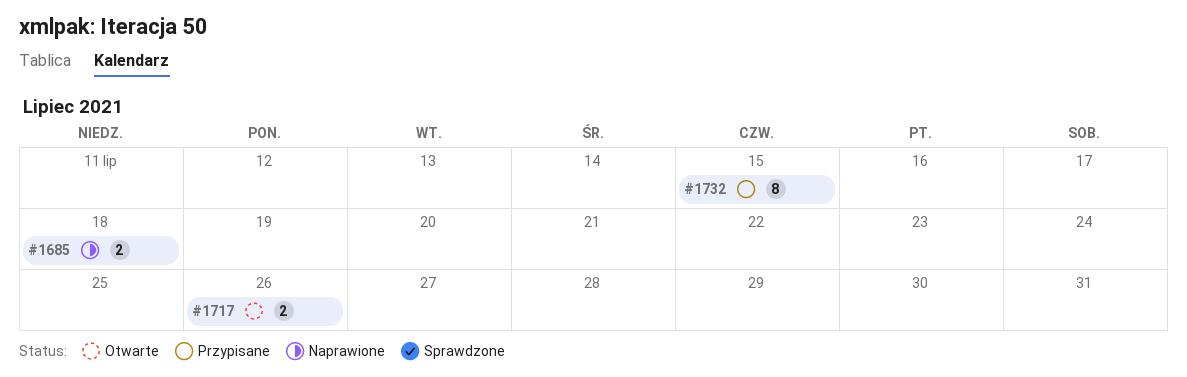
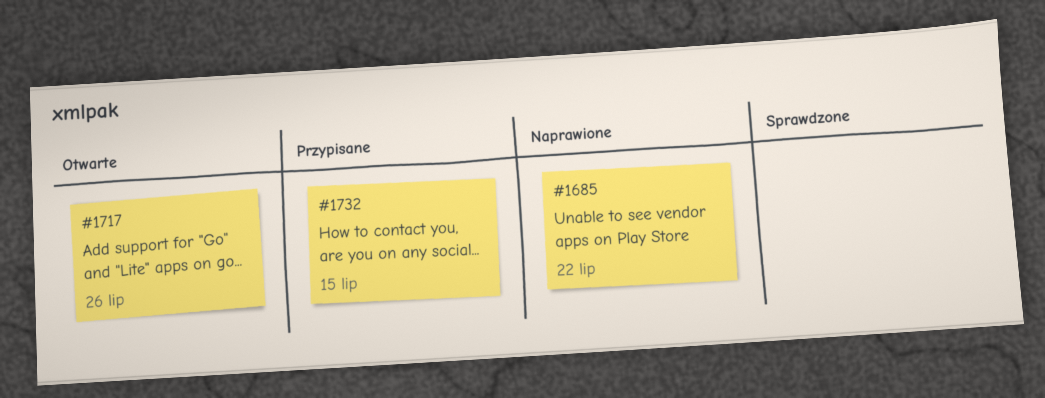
#1685, due: Jul 18 -> Jul 22

